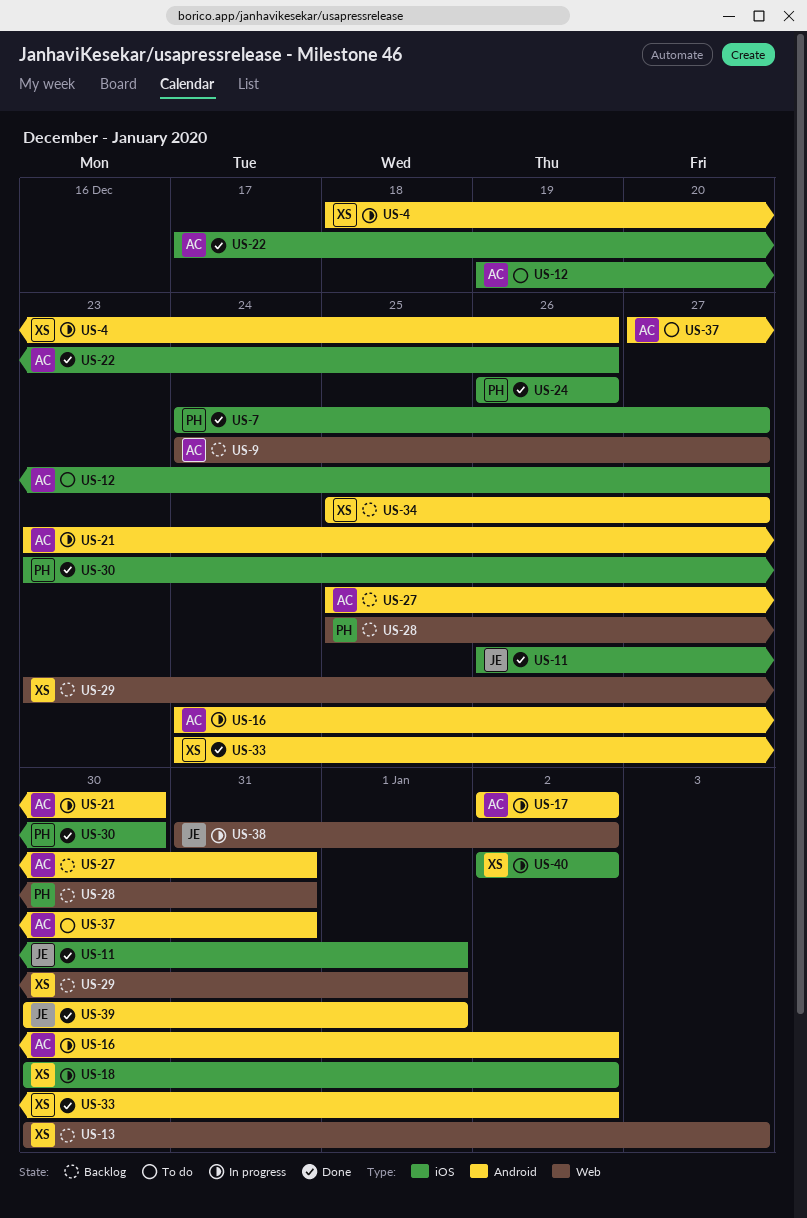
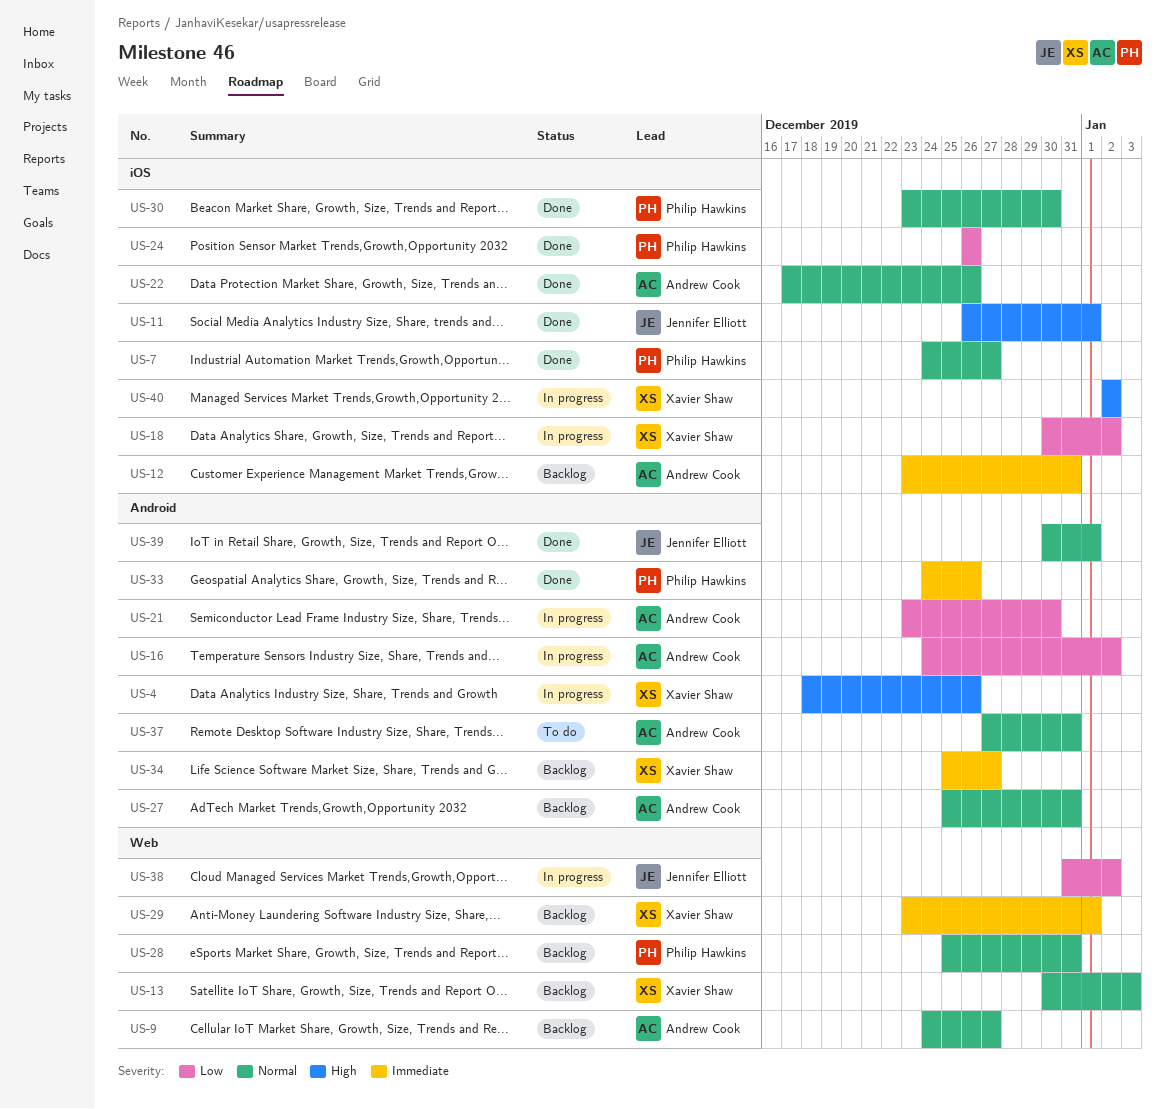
US-12, status: To do -> Backlog
US-12, start: Dec 19 -> Dec 23
US-12, due: Dec 27 -> Dec 31
US-17: present -> none
US-33, owner: Xavier Shaw -> Philip Hawkins
US-33, due: Jan 2 -> Dec 26

